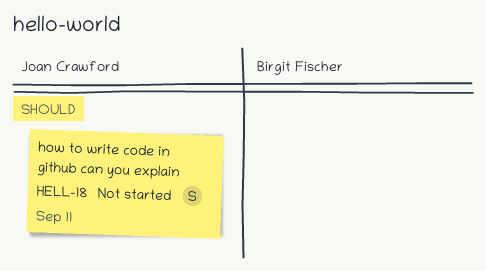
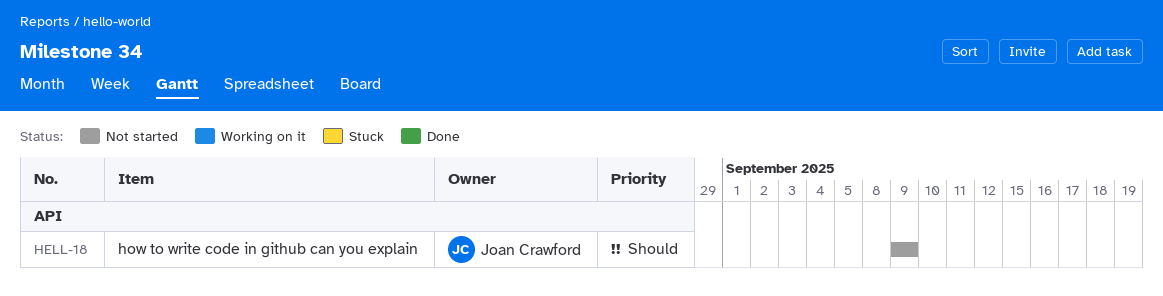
HELL-18, due: Sep 11 -> Sep 9

